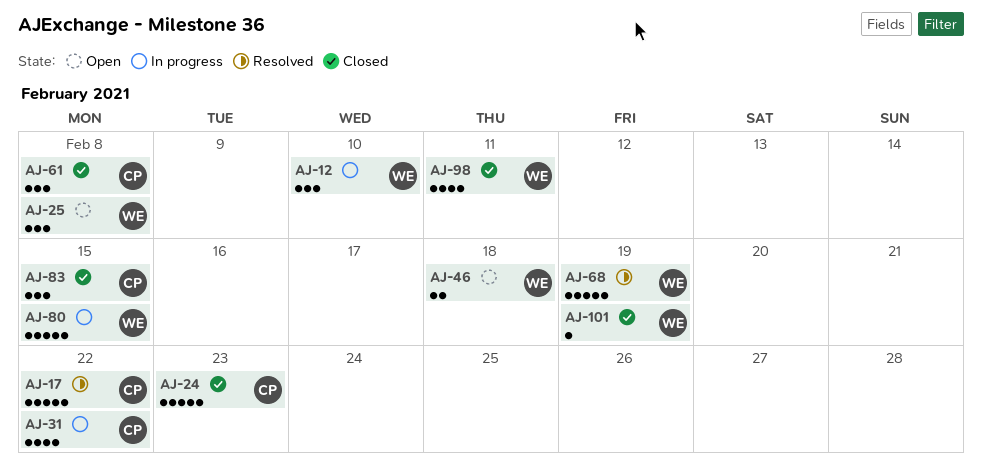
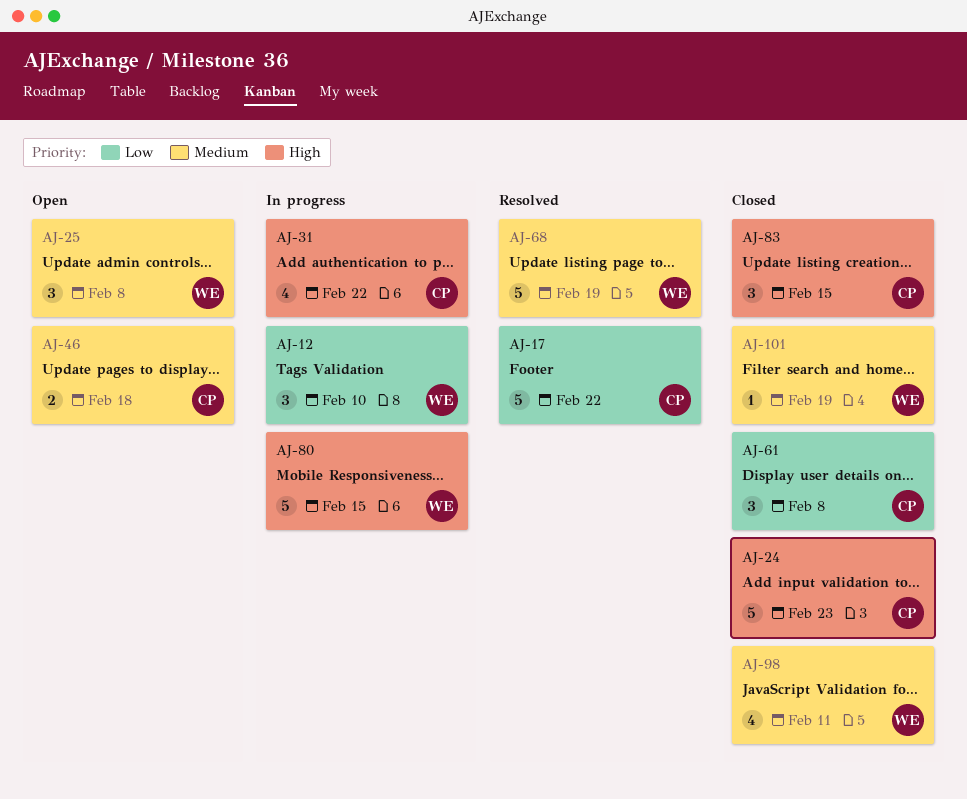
AJ-46, owner: WE -> CP

